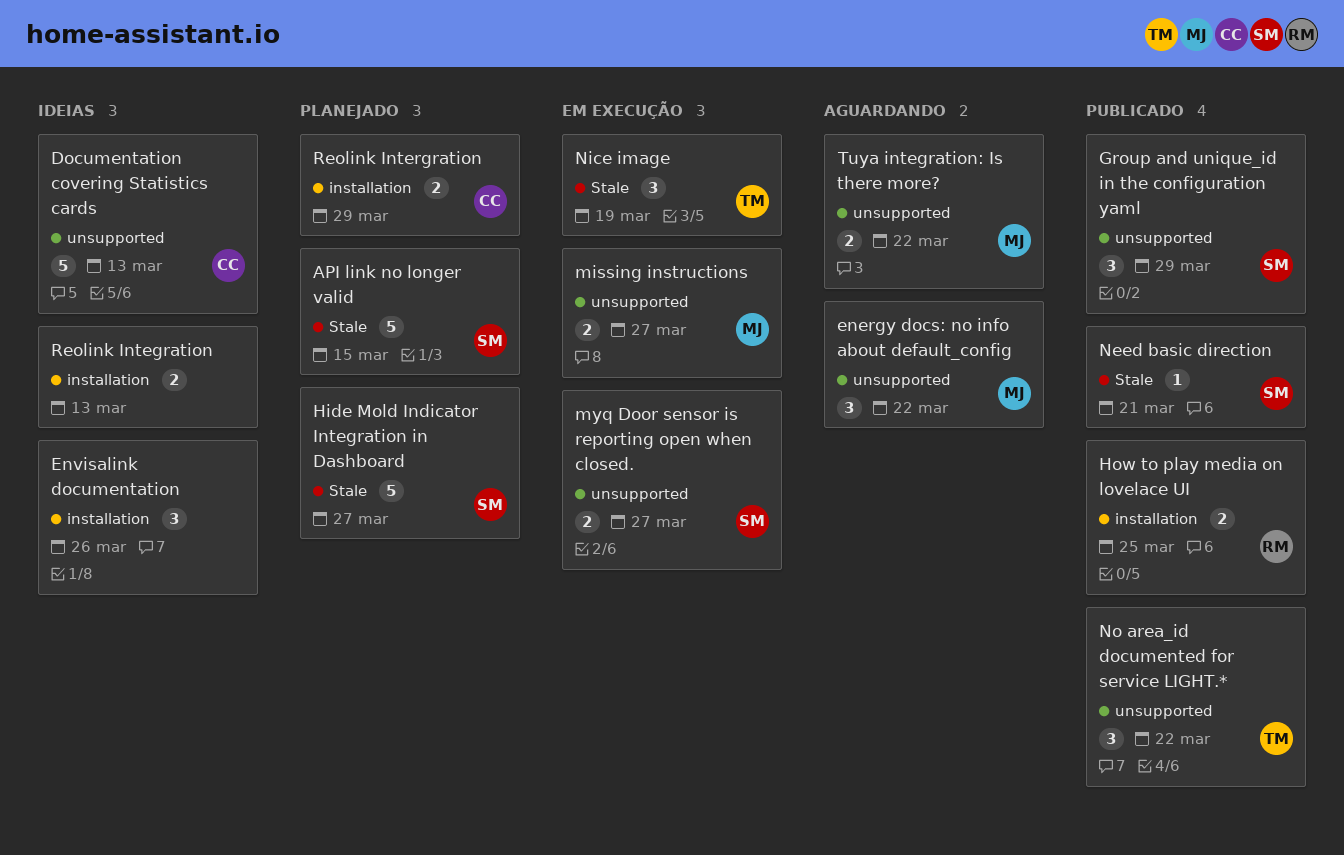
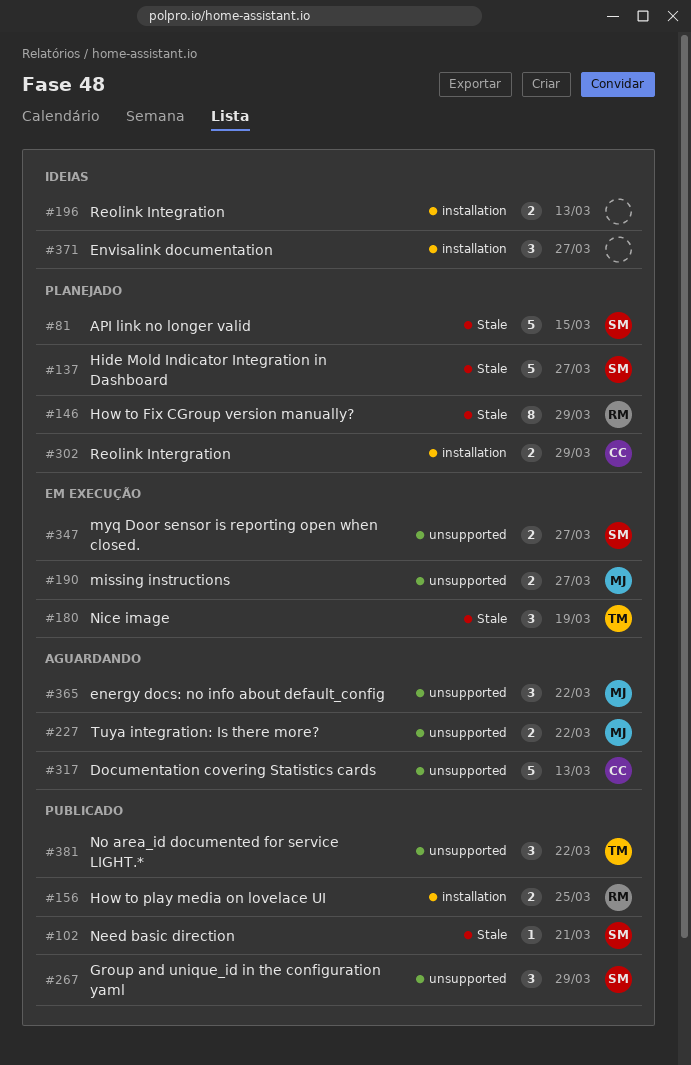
Documentation covering Statistics cards, status: Ideias -> Aguardando
Envisalink documentation, due: Mar 26 -> Mar 27
How to Fix CGroup version manually?: none -> present

